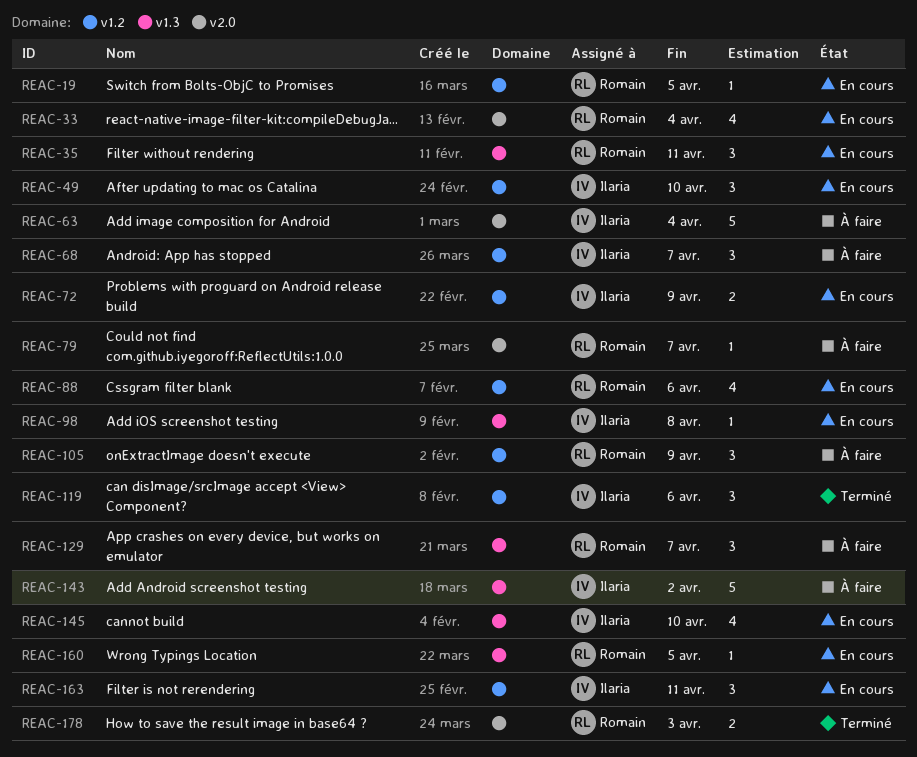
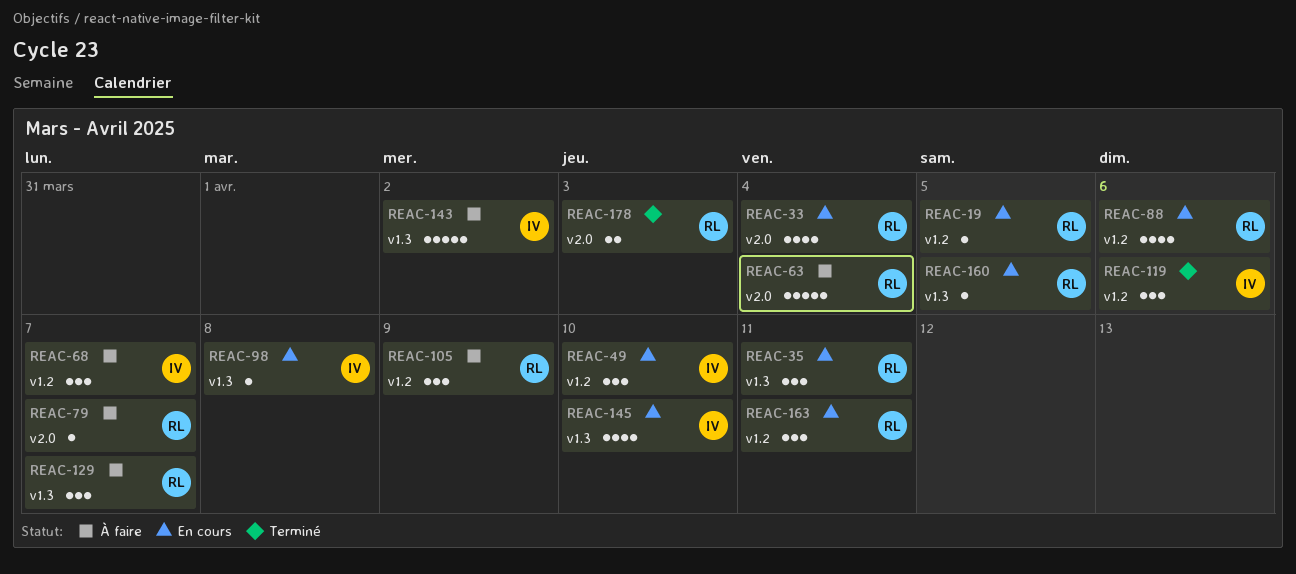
REAC-63, owner: Ilaria -> Romain
REAC-72: present -> none
REAC-163, owner: Ilaria -> Romain

